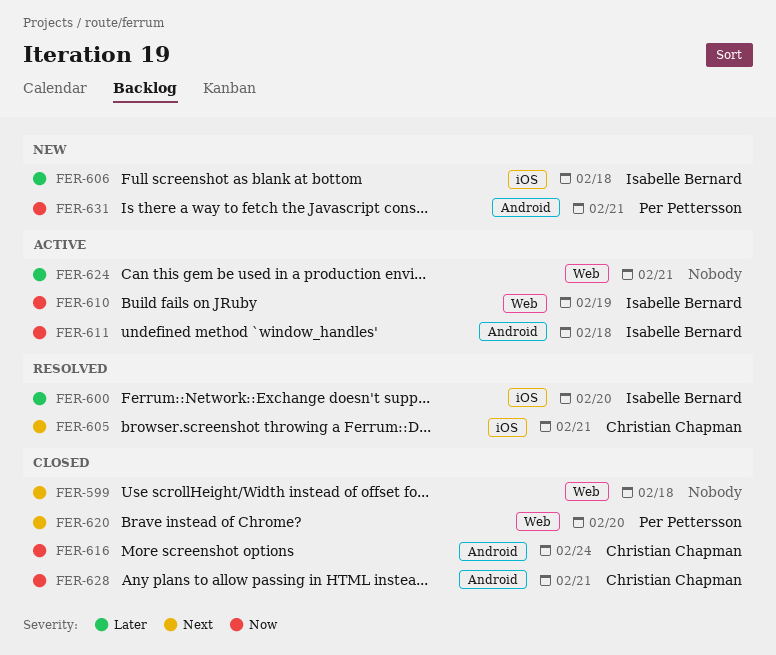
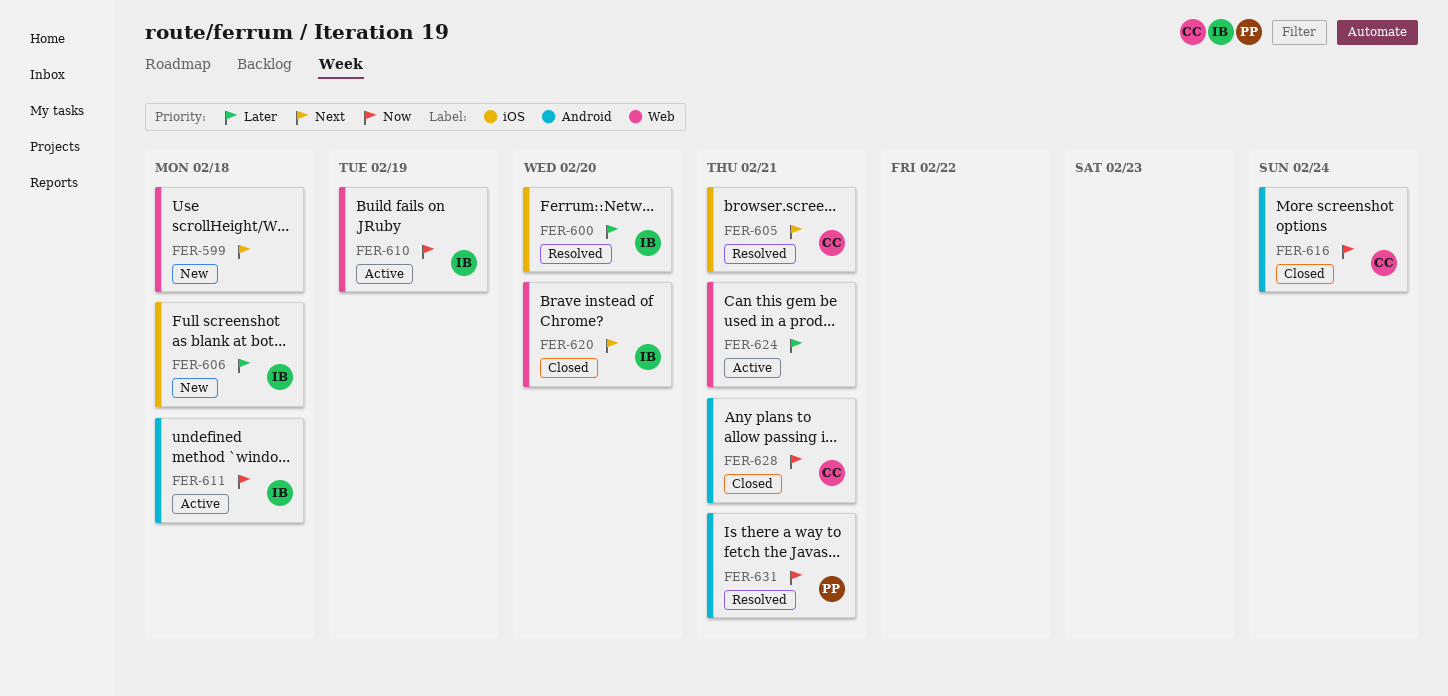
FER-599, status: Closed -> New
FER-620, owner: Per Pettersson -> Isabelle Bernard
FER-631, status: New -> Resolved

